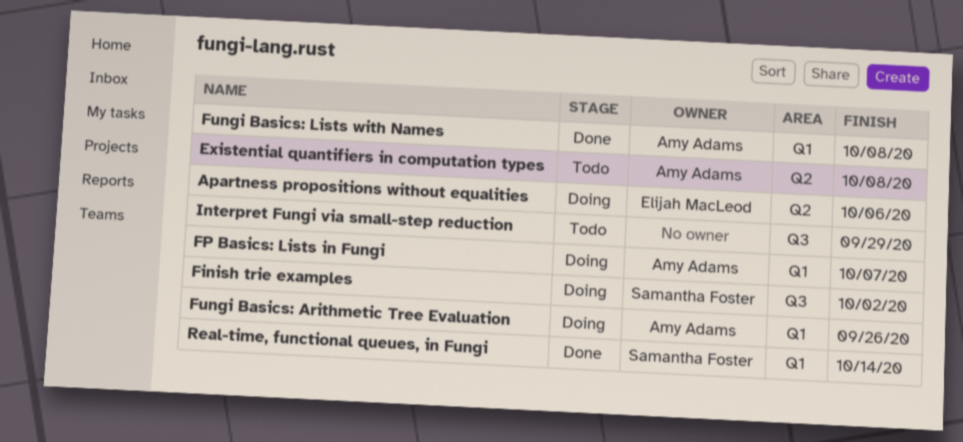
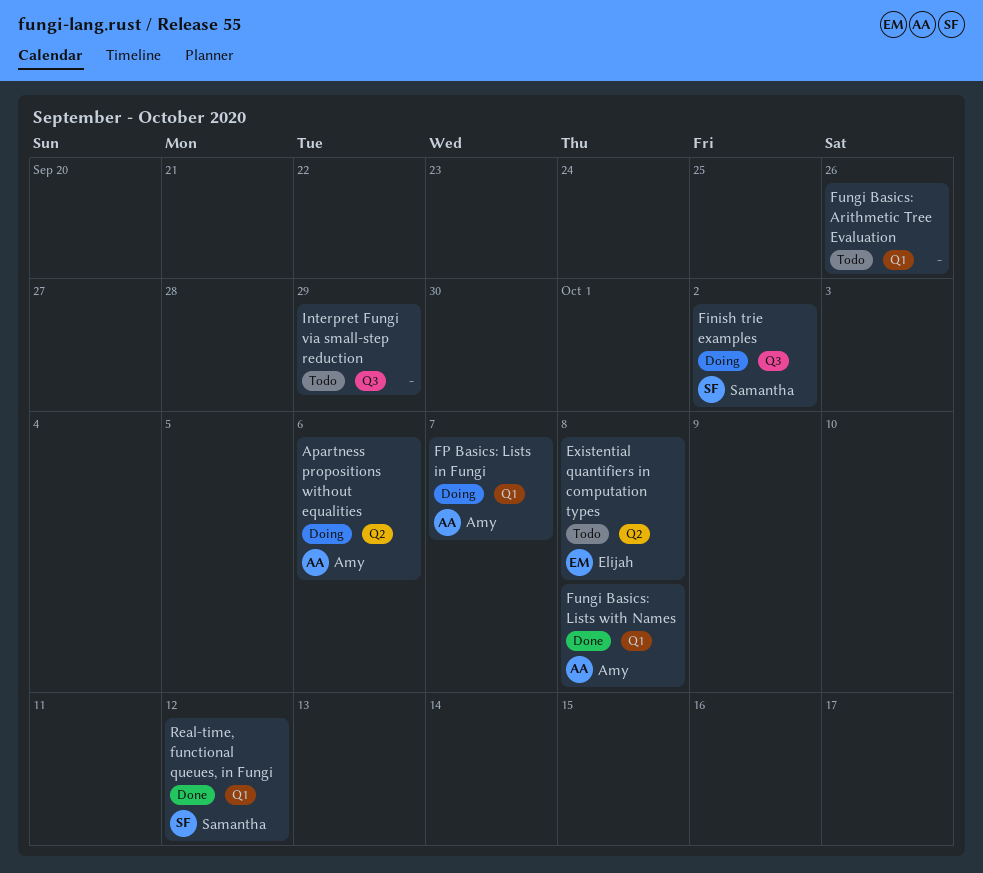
Apartness propositions without equalities, owner: Elijah MacLeod -> Amy Adams
Existential quantifiers in computation types, owner: Amy Adams -> Elijah MacLeod
Fungi Basics: Arithmetic Tree Evaluation, status: Doing -> Todo
Fungi Basics: Arithmetic Tree Evaluation, owner: Amy Adams -> none
Real-time, functional queues, in Fungi, due: Oct 14 -> Oct 12

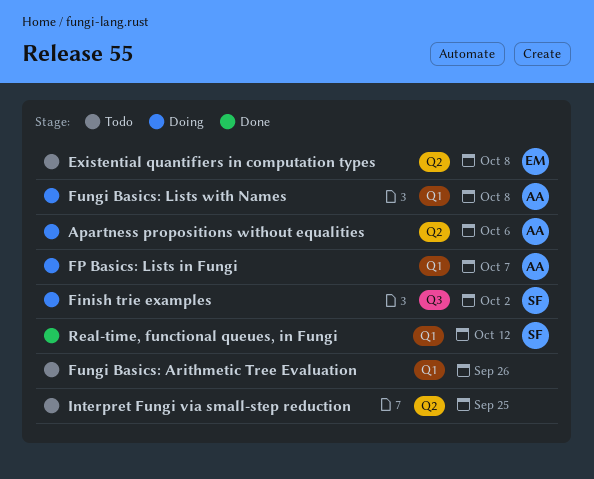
Fungi Basics: Lists with Names, status: Done -> Doing
Interpret Fungi via small-step reduction, label: Q3 -> Q2
Interpret Fungi via small-step reduction, due: Sep 29 -> Sep 25

